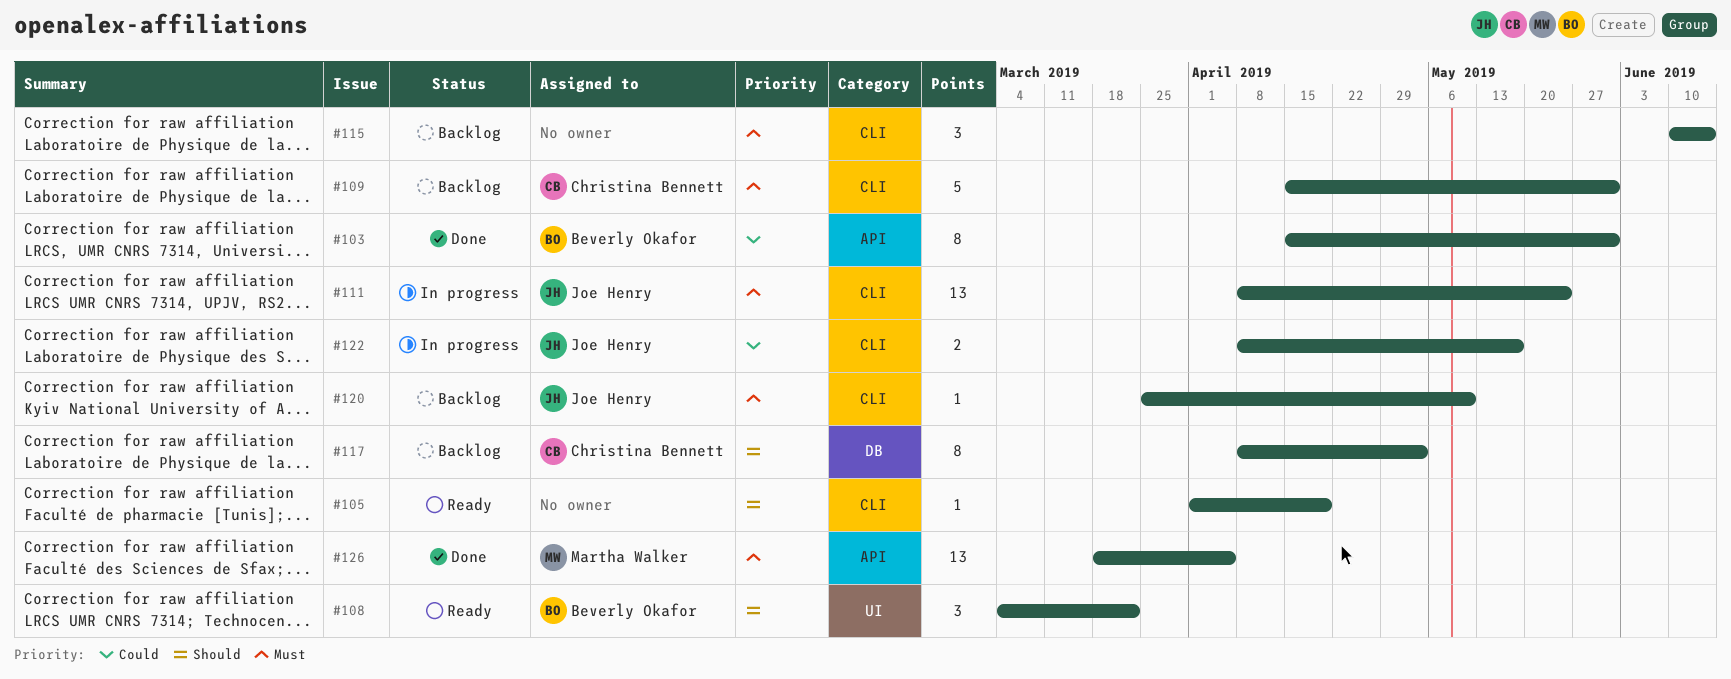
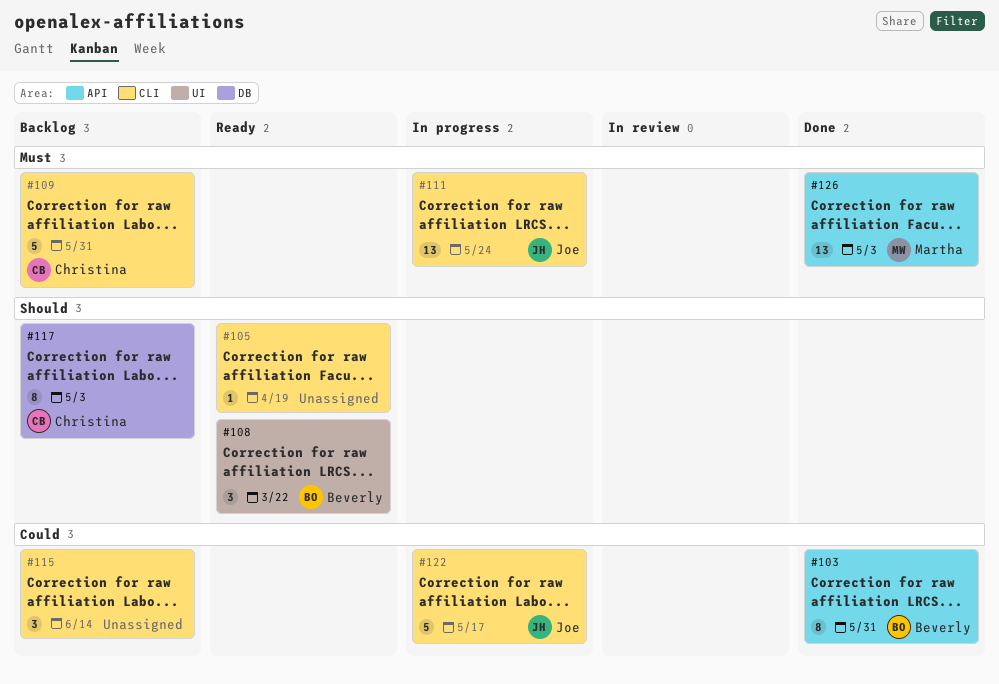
#115, priority: Must -> Could
#120: present -> none
#122, estimate: 2 -> 5
#126, due: Apr 5 -> May 3

